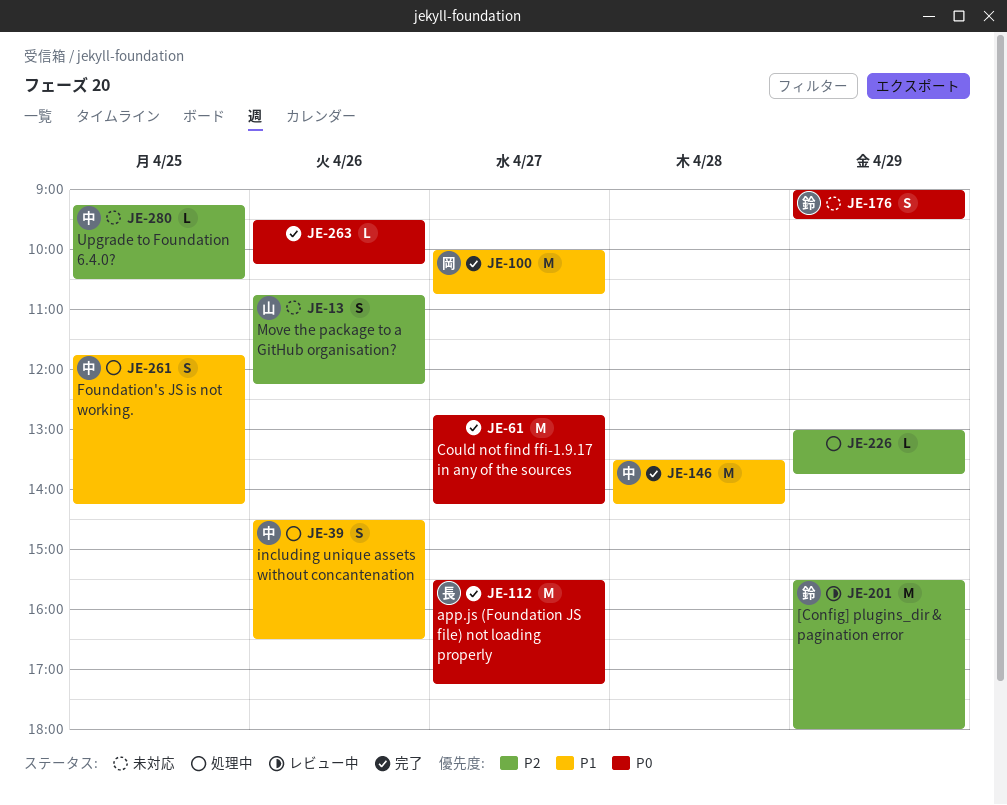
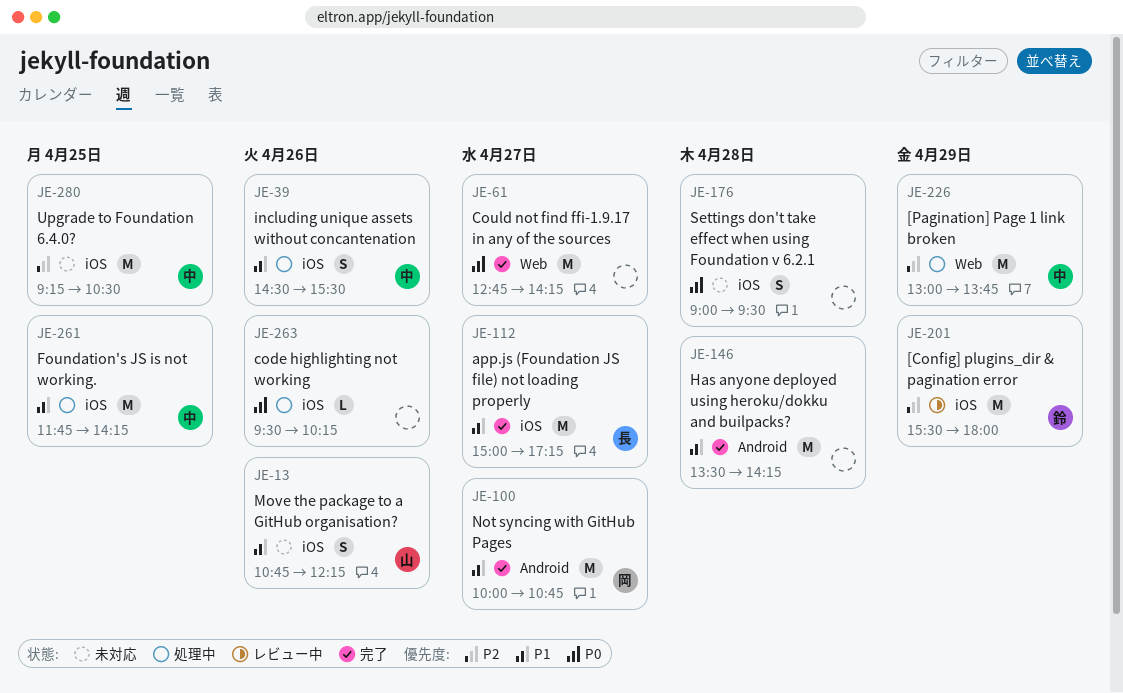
JE-13, priority: P2 -> P1
JE-39, ends: 16:30 -> 15:30
JE-112, priority: P0 -> P1
JE-112, begins: 15:30 -> 15:00
JE-146, owner: 中 -> none
JE-176, owner: 鈴 -> none
JE-176, day: Apr 29 -> Apr 28
JE-226, owner: none -> 中
JE-226, estimate: L -> M
JE-261, estimate: S -> M
JE-263, status: 完了 -> 処理中
JE-280, estimate: L -> M

